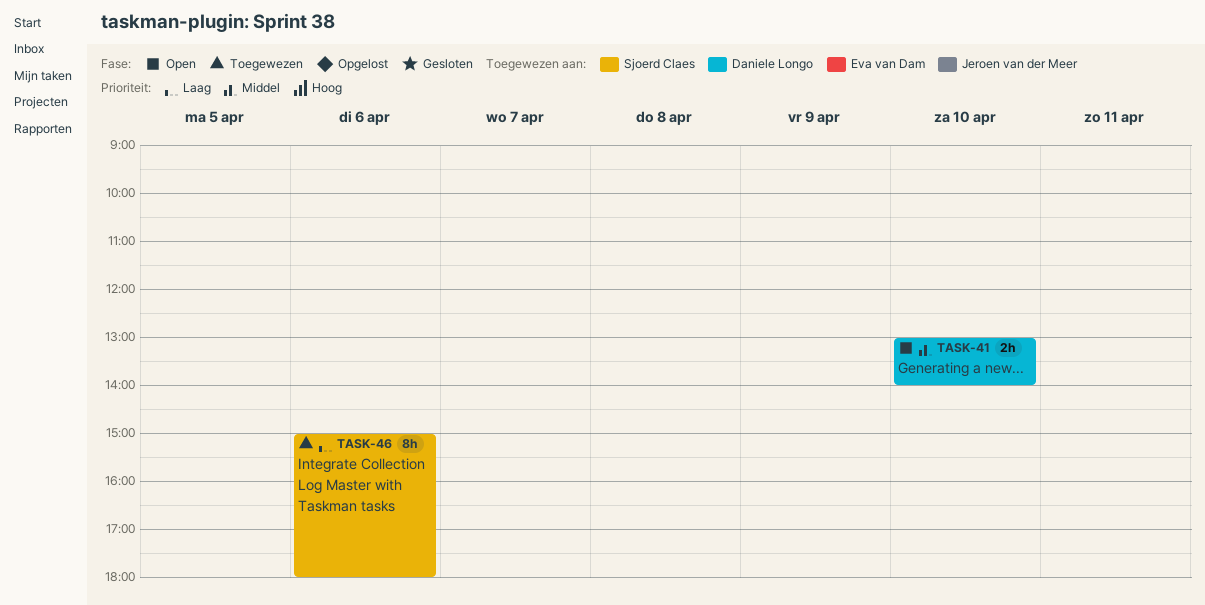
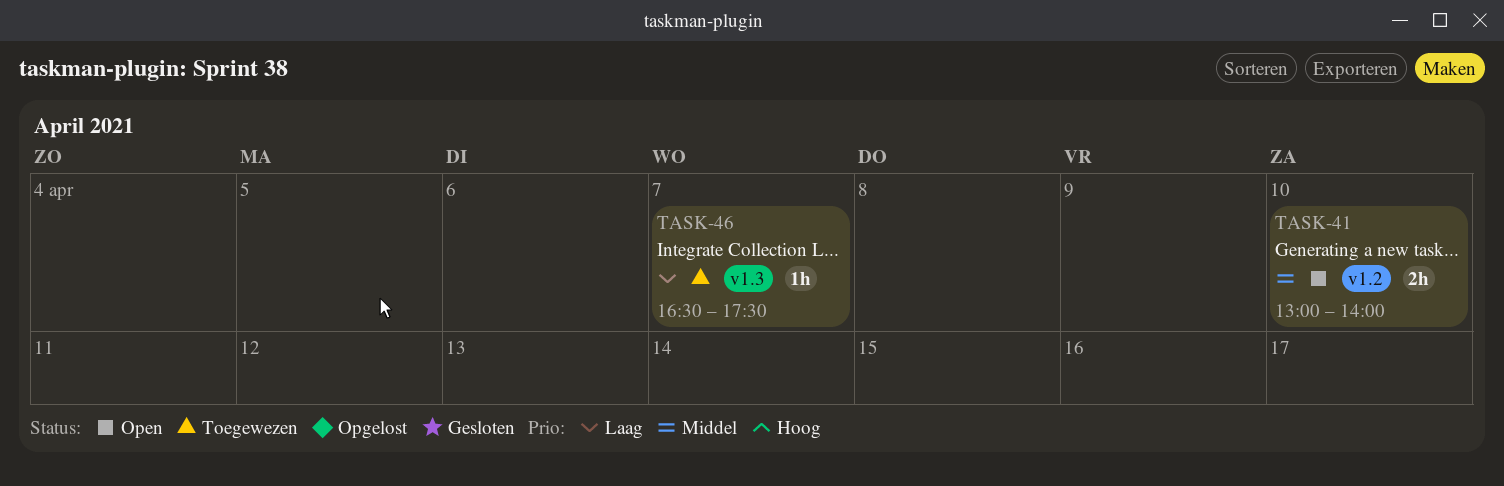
TASK-46, estimate: 8h -> 1h
TASK-46, day: Apr 6 -> Apr 7
TASK-46, begins: 15:00 -> 16:30
TASK-46, ends: 18:00 -> 17:30

